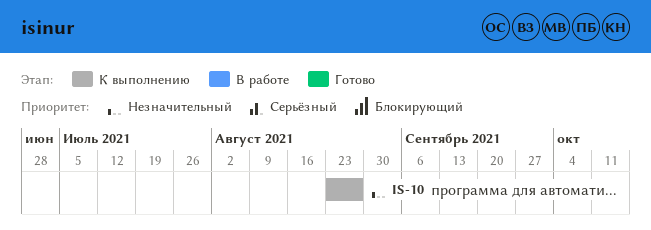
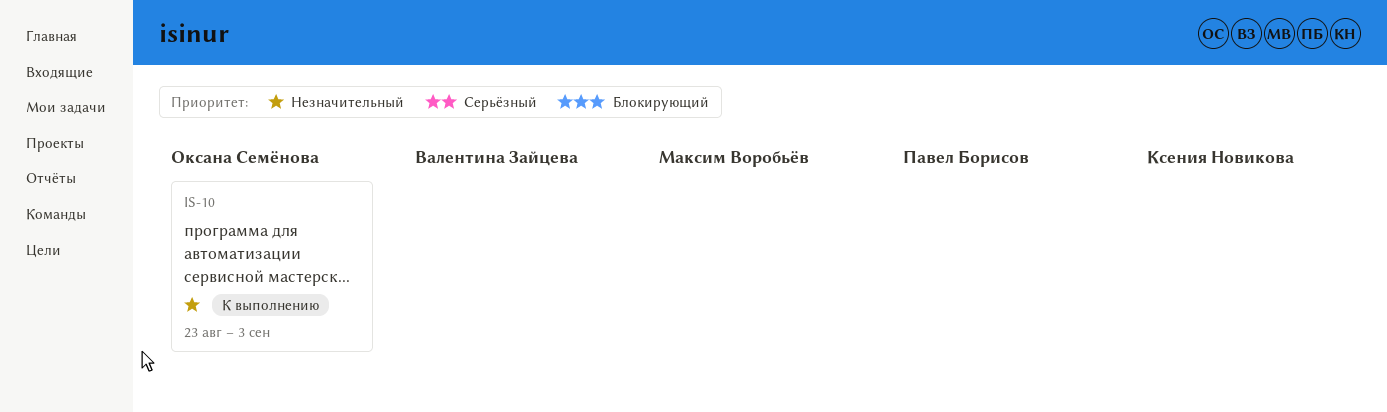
IS-10, due: Aug 27 -> Sep 3

